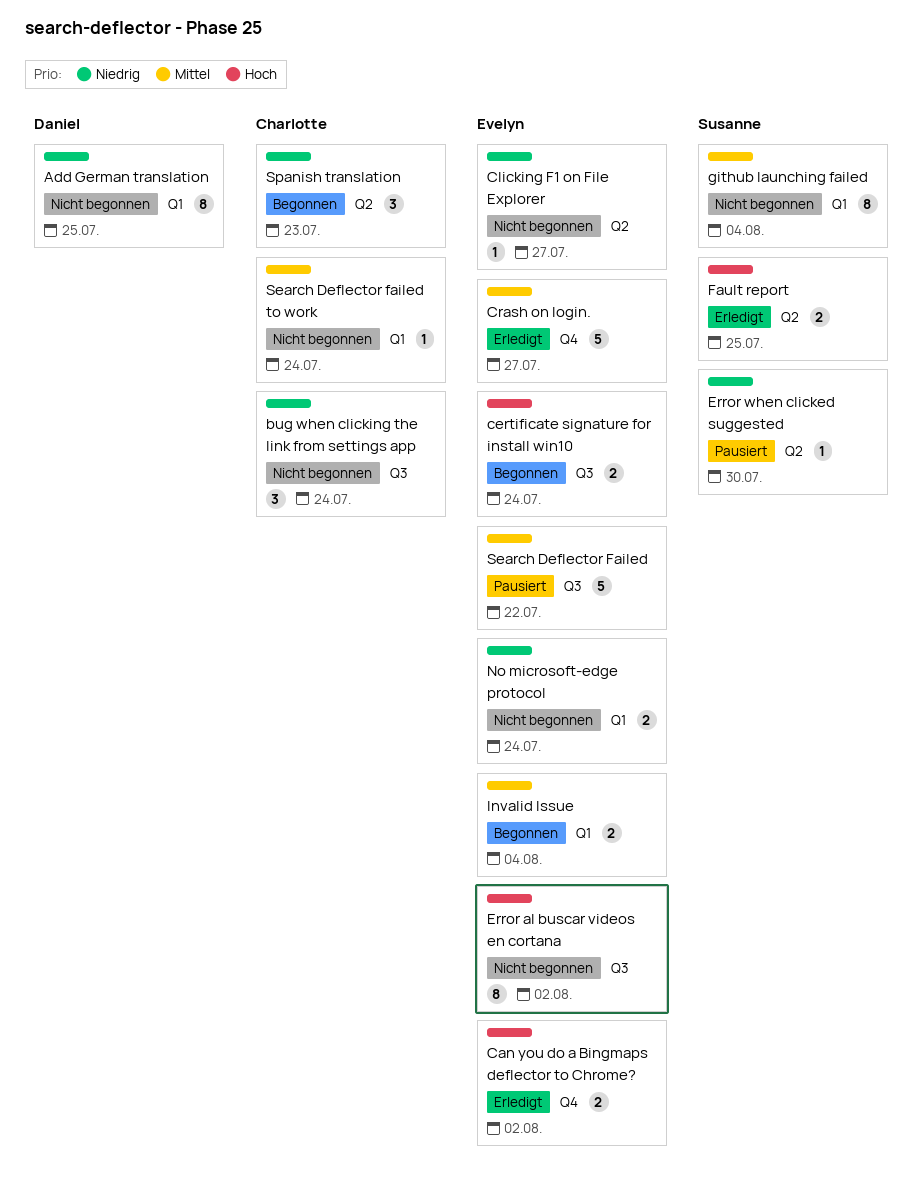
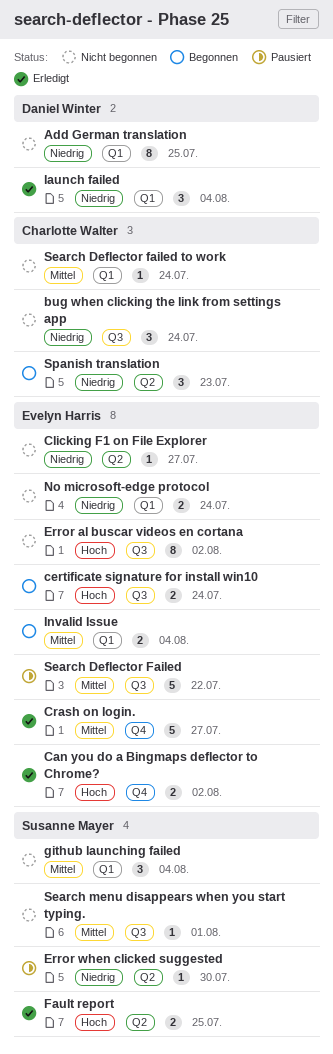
github launching failed, estimate: 8 -> 3
launch failed: none -> present
Search menu disappears when you start typing.: none -> present

